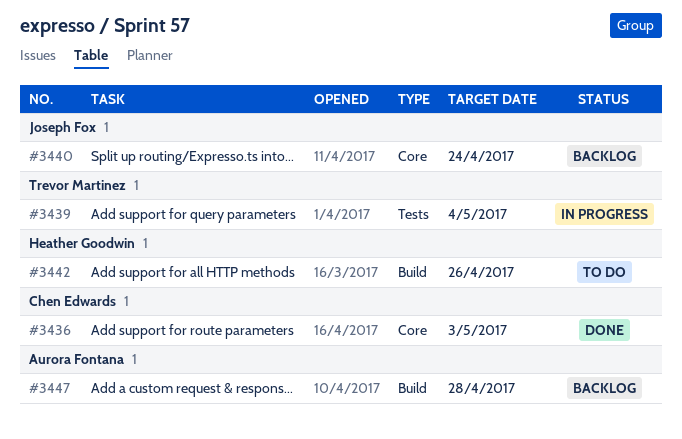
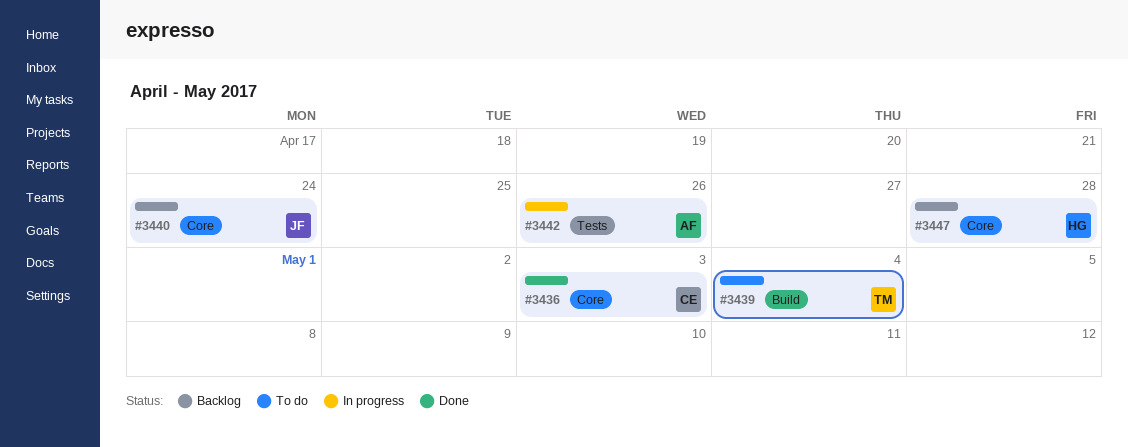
#3439, status: In progress -> To do
#3439, label: Tests -> Build
#3442, status: To do -> In progress
#3442, owner: Heather Goodwin -> Aurora Fontana
#3442, label: Build -> Tests
#3447, owner: Aurora Fontana -> Heather Goodwin
#3447, label: Build -> Core

